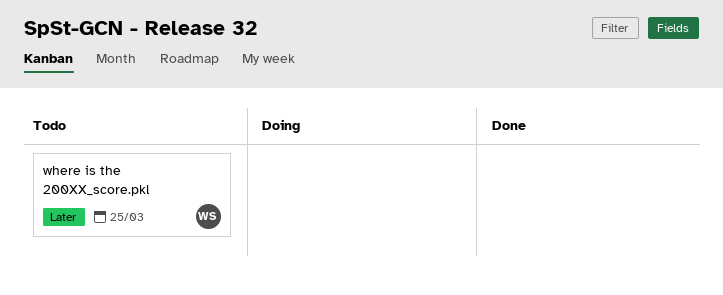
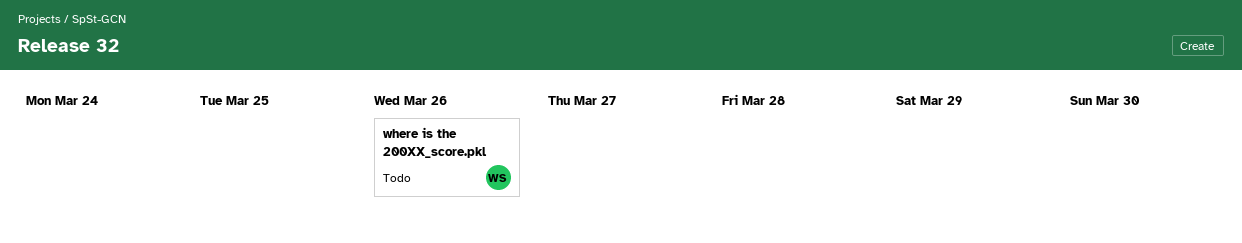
where is the 200XX_score.pkl, due: Mar 25 -> Mar 26

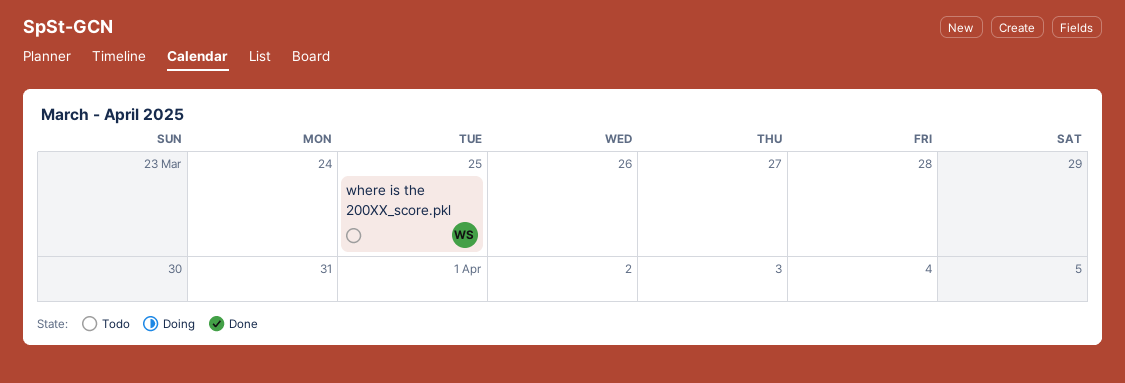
where is the 200XX_score.pkl, due: Mar 26 -> Mar 25

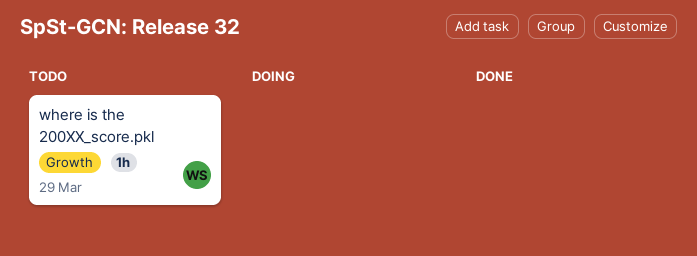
where is the 200XX_score.pkl, due: Mar 25 -> Mar 29

